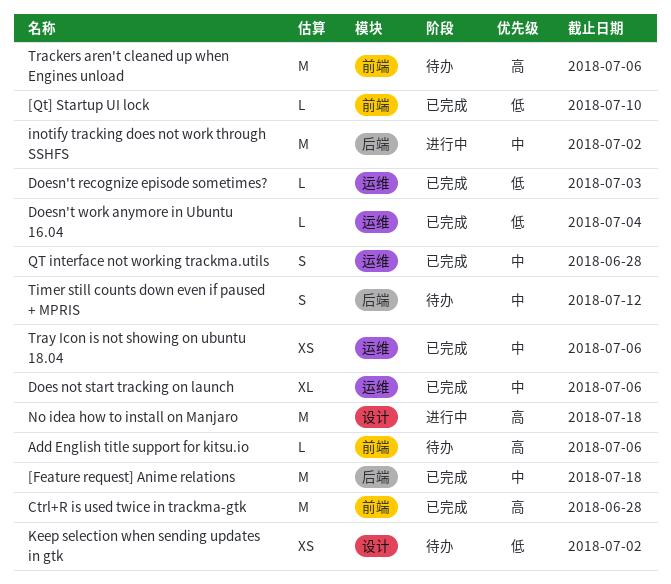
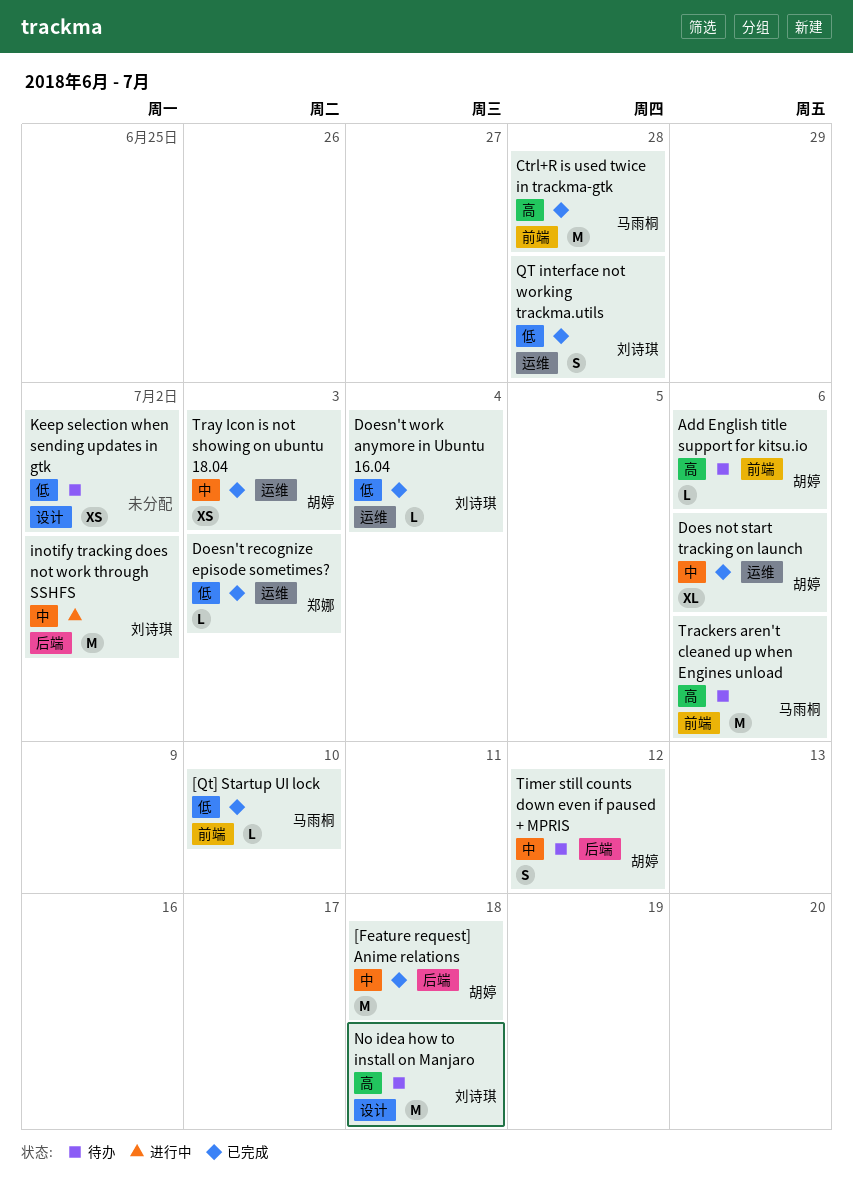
No idea how to install on Manjaro, status: 进行中 -> 待办
QT interface not working trackma.utils, priority: 中 -> 低
Tray Icon is not showing on ubuntu 18.04, due: Jul 6 -> Jul 3

